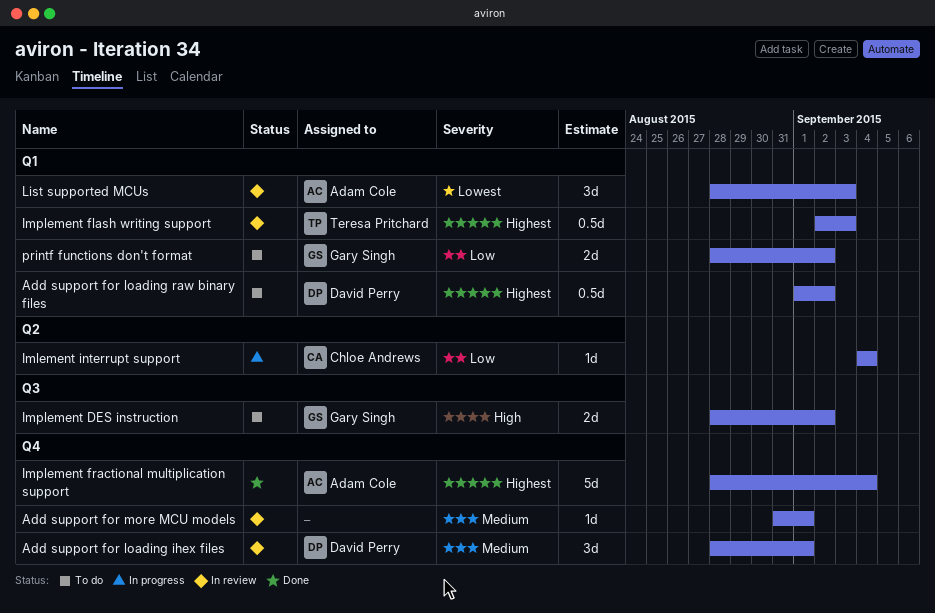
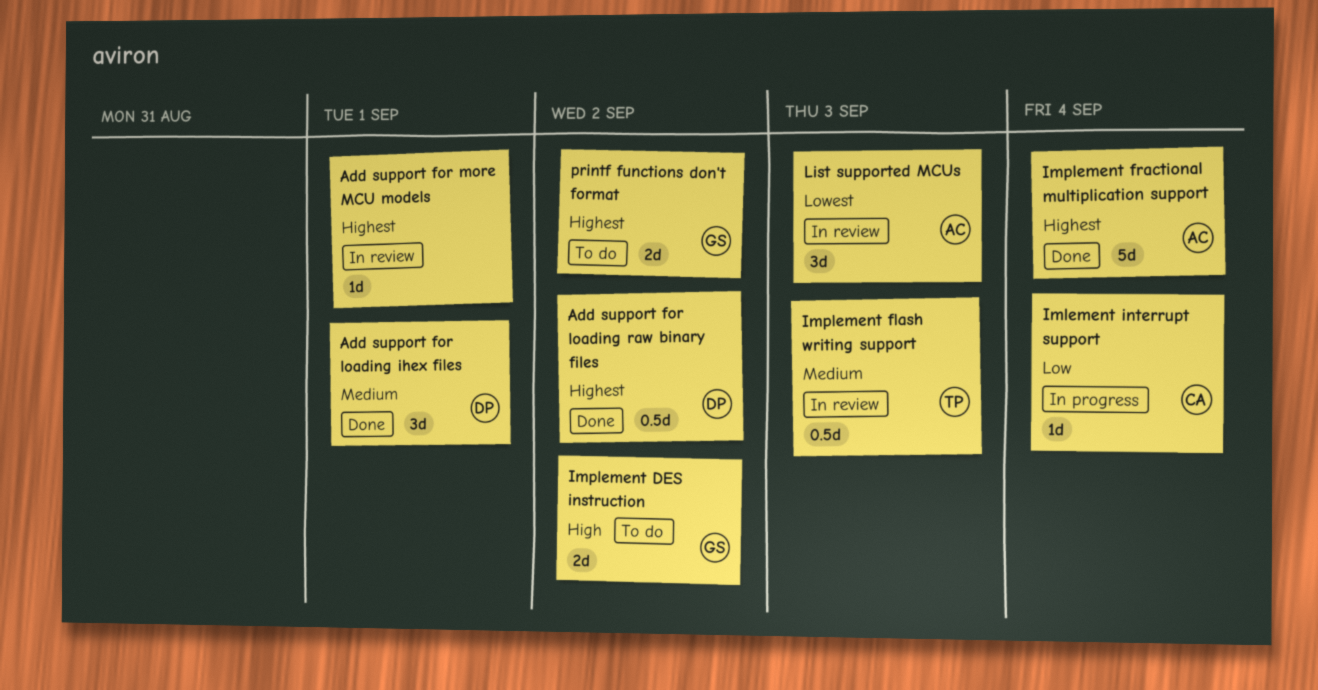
Add support for loading ihex files, status: In review -> Done
Add support for loading raw binary files, status: To do -> Done
Add support for more MCU models, priority: Medium -> Highest
Implement flash writing support, priority: Highest -> Medium
printf functions don't format, priority: Low -> Highest

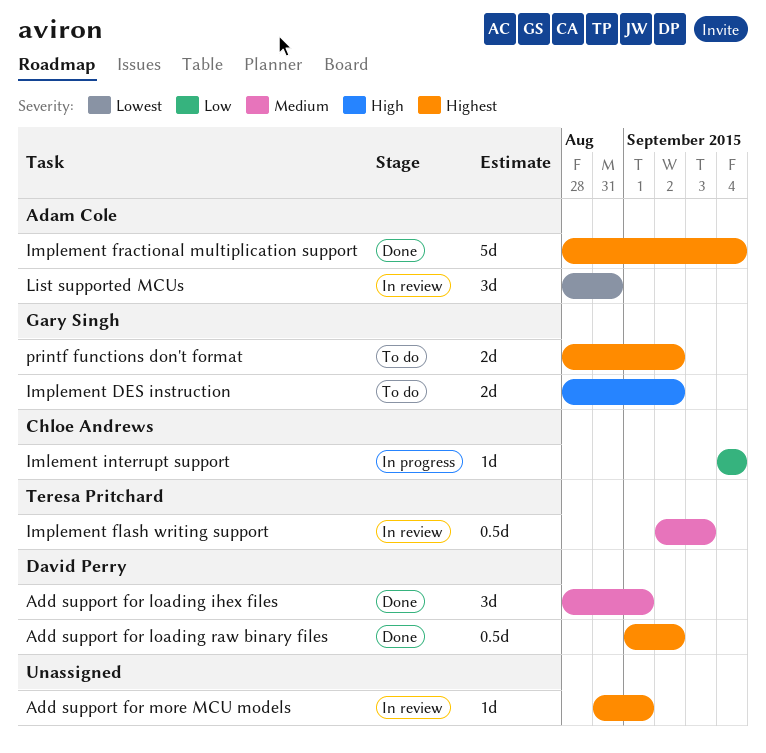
List supported MCUs, due: Sep 3 -> Aug 31

